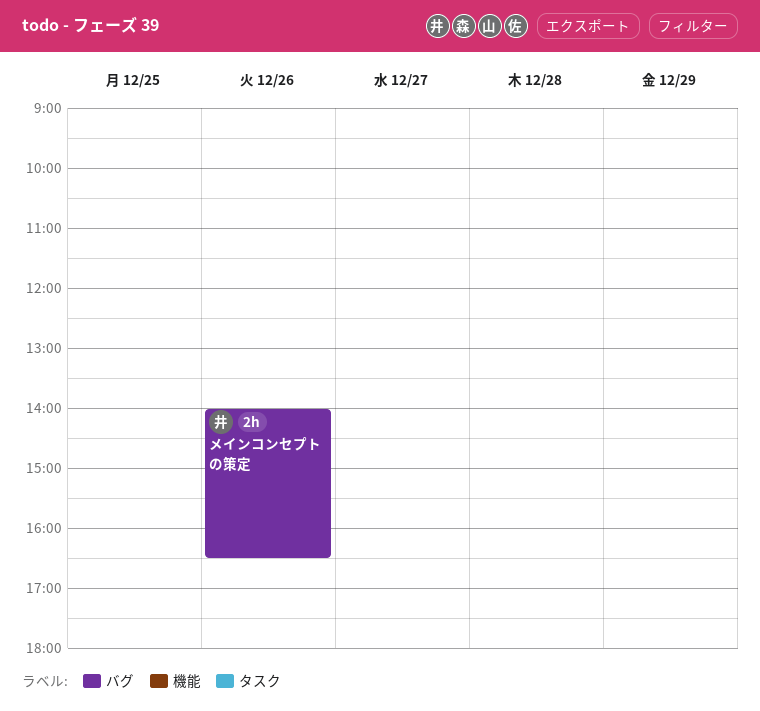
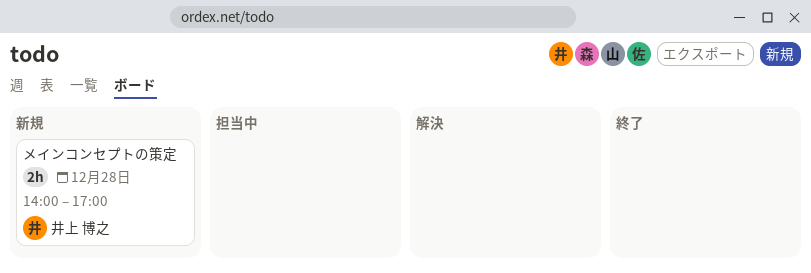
メインコンセプトの策定, day: Dec 26 -> Dec 28
メインコンセプトの策定, ends: 16:30 -> 17:00

